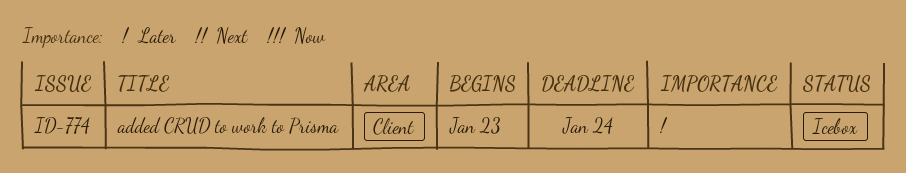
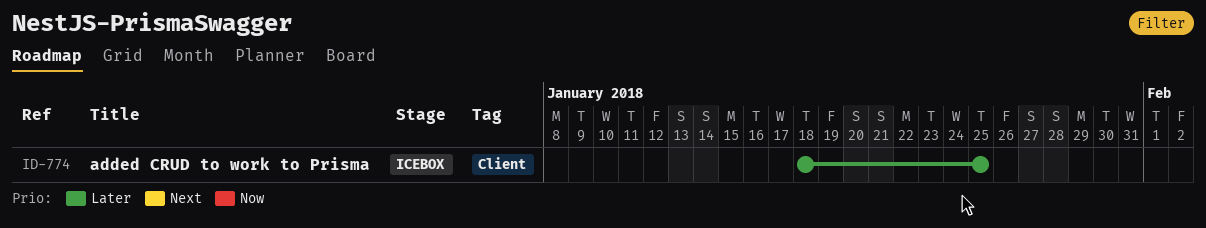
ID-774, start: Jan 23 -> Jan 18
ID-774, due: Jan 24 -> Jan 25

